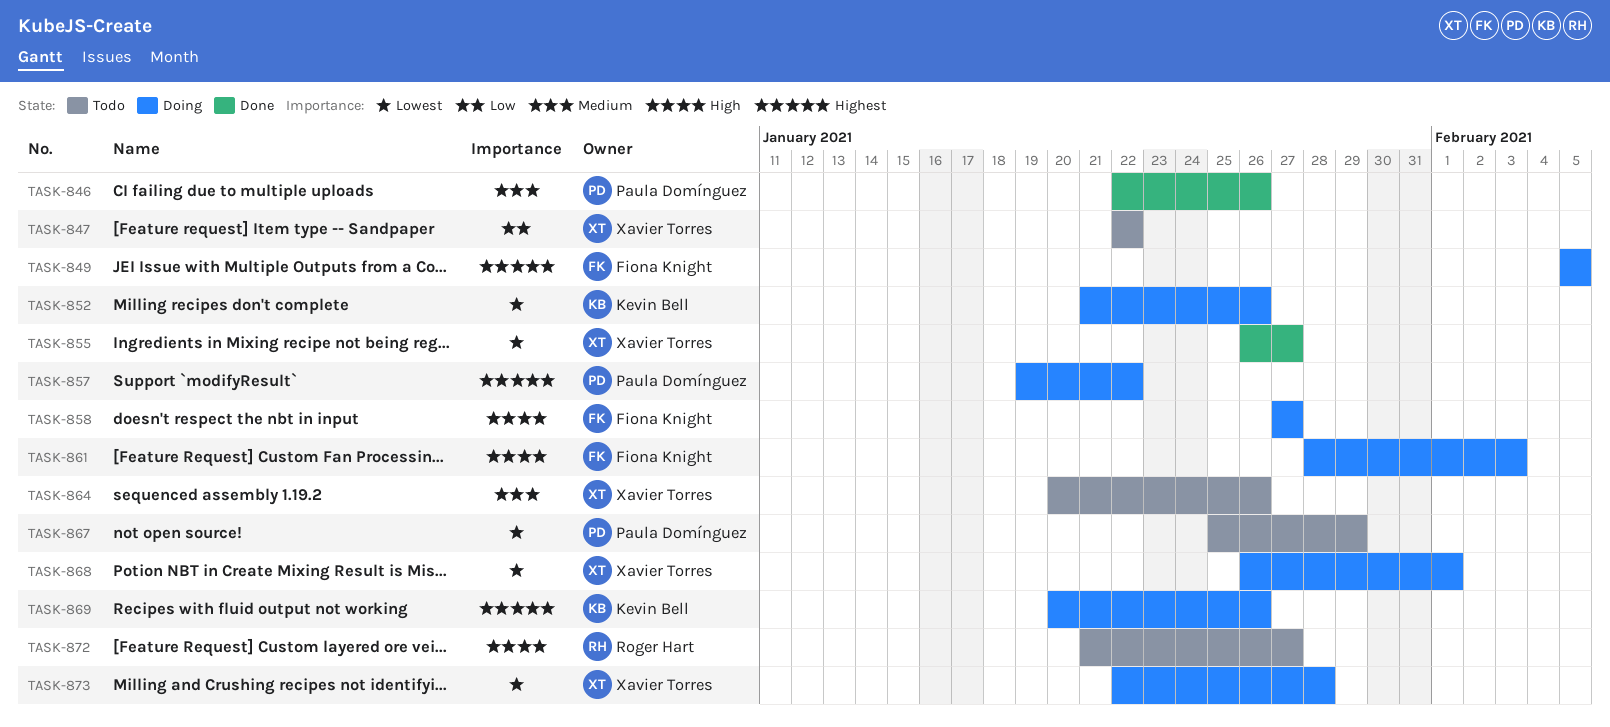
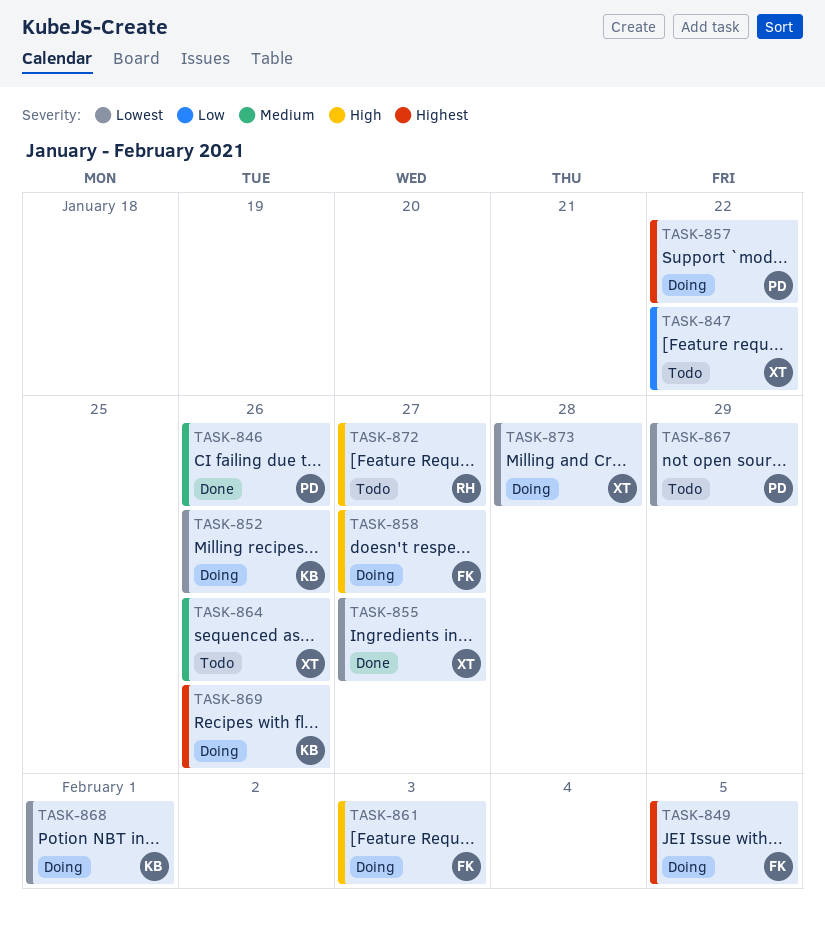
TASK-868, owner: Xavier Torres -> Kevin Bell

